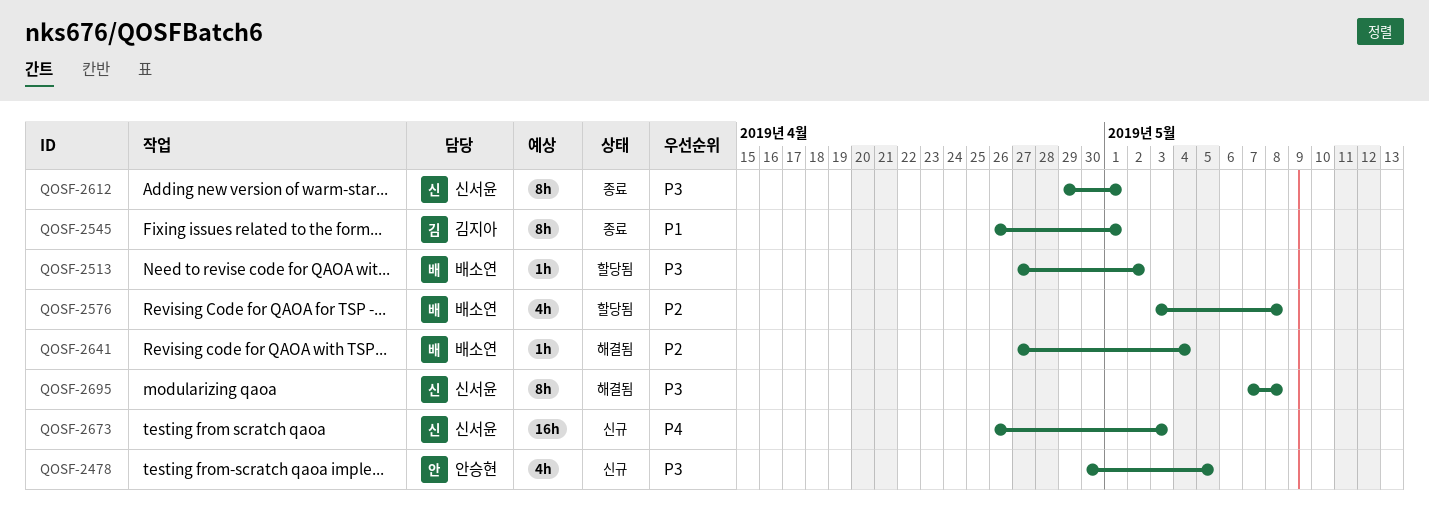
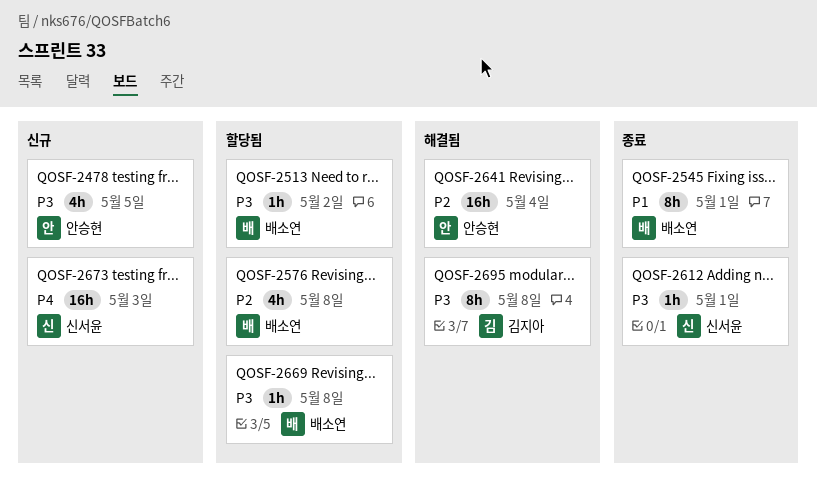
QOSF-2545, owner: 김지아 -> 배소연
QOSF-2612, estimate: 8h -> 1h
QOSF-2641, owner: 배소연 -> 안승현
QOSF-2641, estimate: 1h -> 16h
QOSF-2669: none -> present
QOSF-2695, owner: 신서윤 -> 김지아

